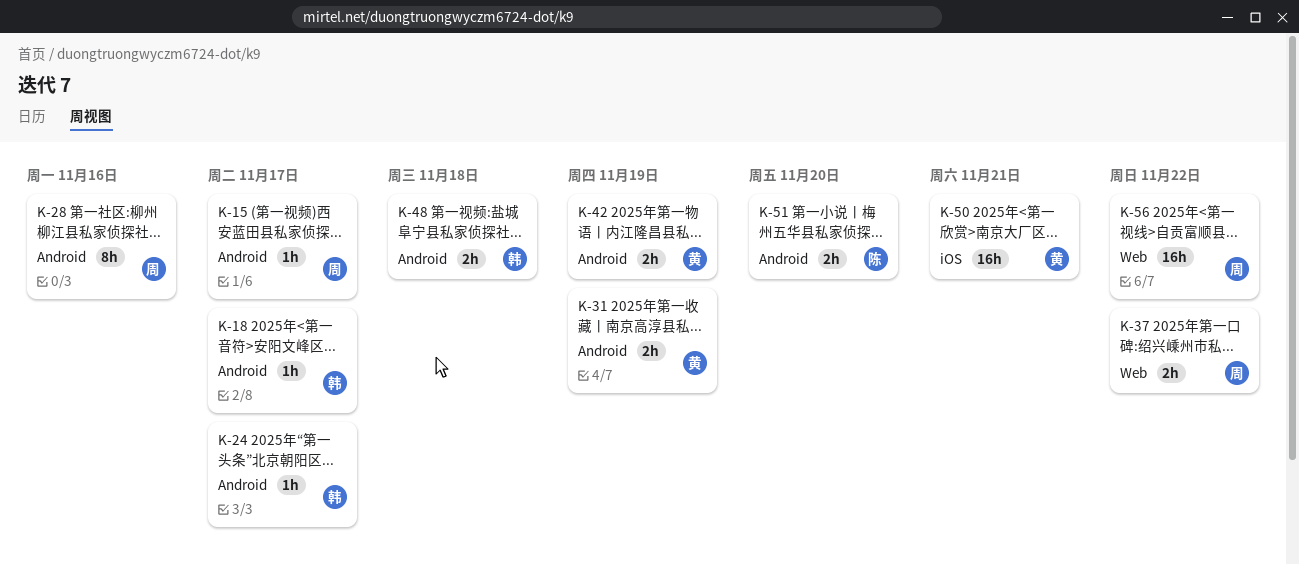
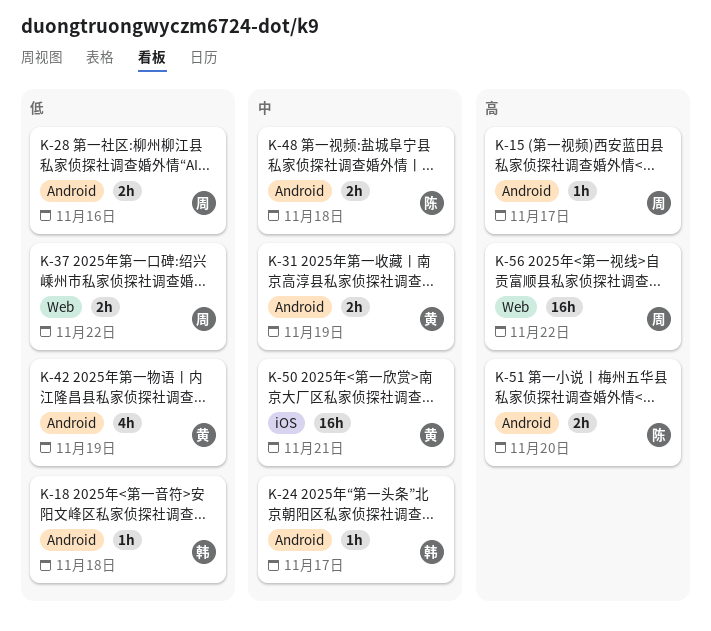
K-18, due: Nov 17 -> Nov 18
K-28, estimate: 8h -> 2h
K-42, estimate: 2h -> 4h
K-48, owner: 韩 -> 陈

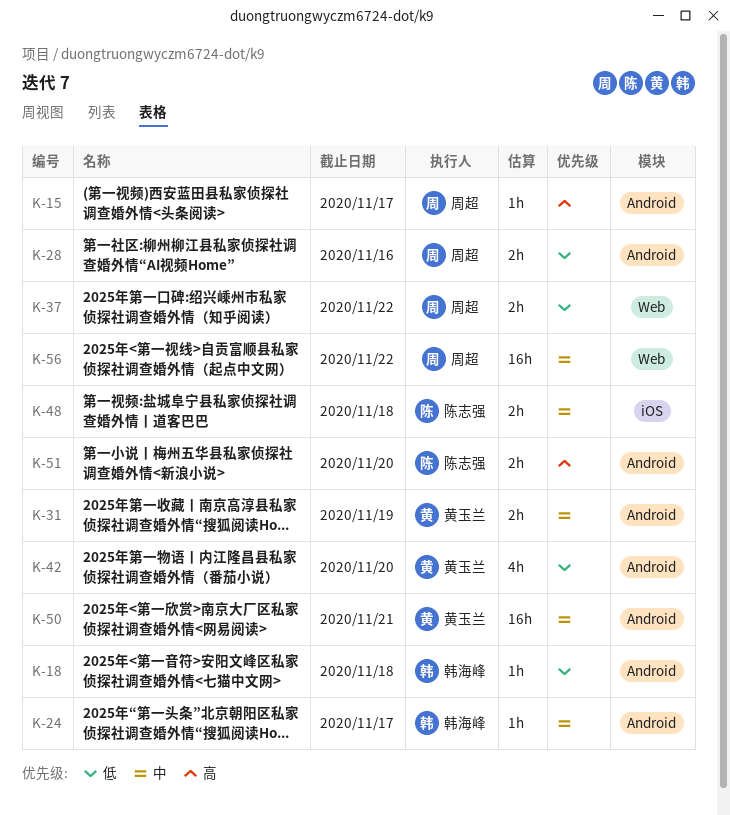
K-42, due: Nov 19 -> Nov 20
K-48, label: Android -> iOS
K-50, label: iOS -> Android
K-56, priority: 高 -> 中

